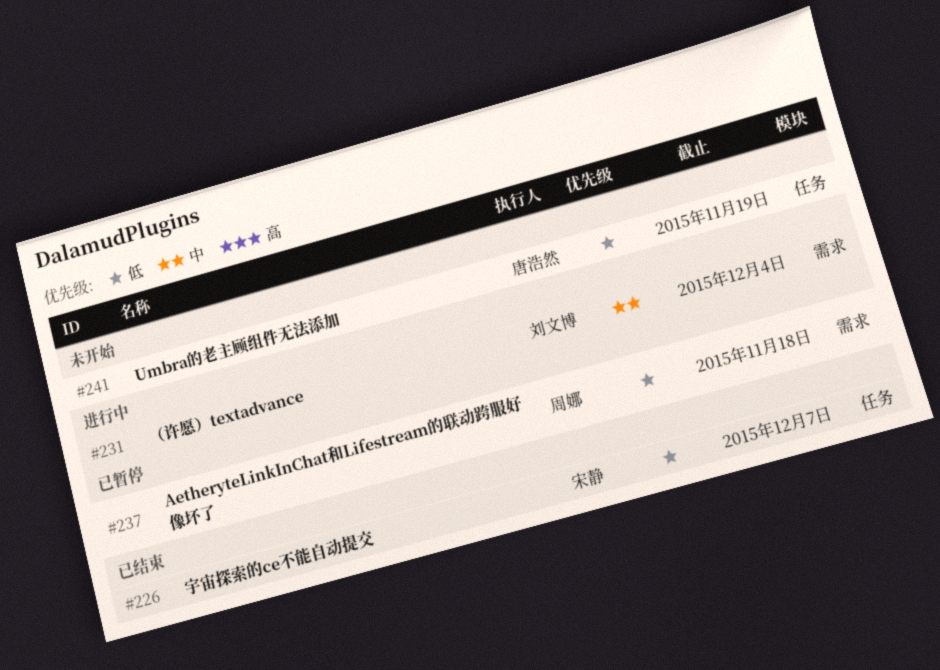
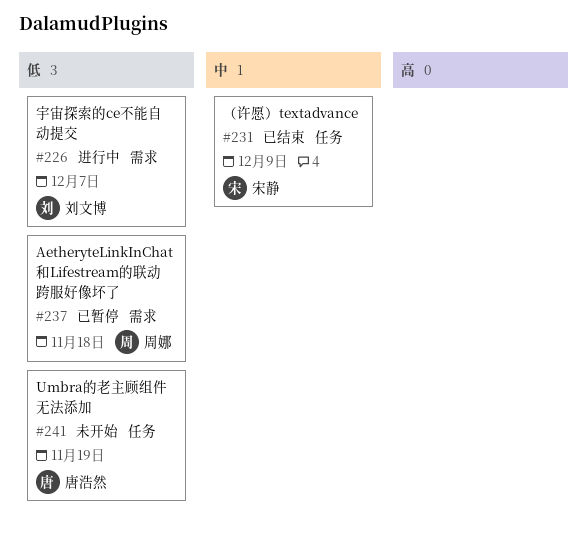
#226, status: 已结束 -> 进行中
#226, owner: 宋静 -> 刘文博
#226, label: 任务 -> 需求
#231, status: 进行中 -> 已结束
#231, owner: 刘文博 -> 宋静
#231, label: 需求 -> 任务
#231, due: Dec 4 -> Dec 9

